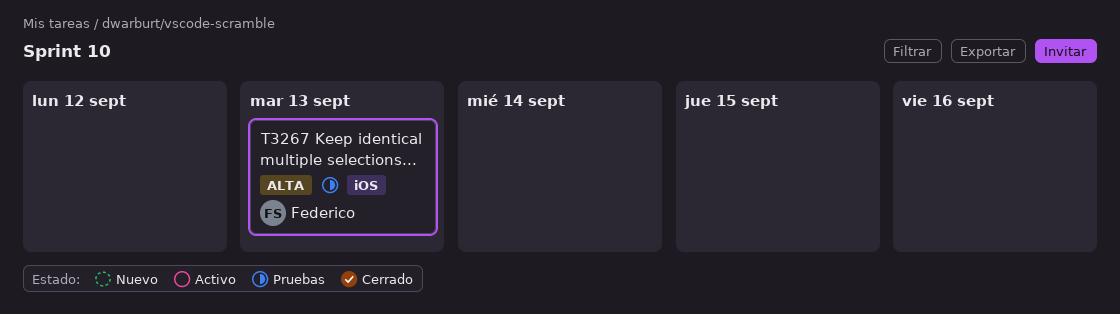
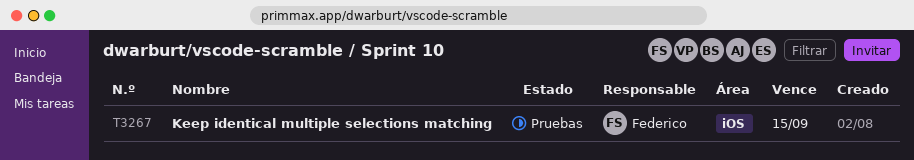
T3267, due: Sep 13 -> Sep 15

